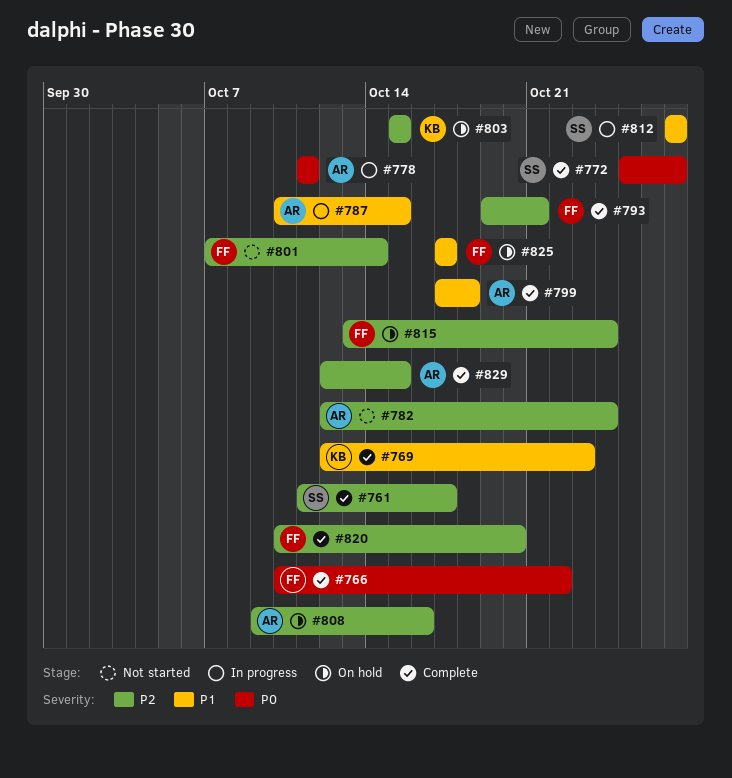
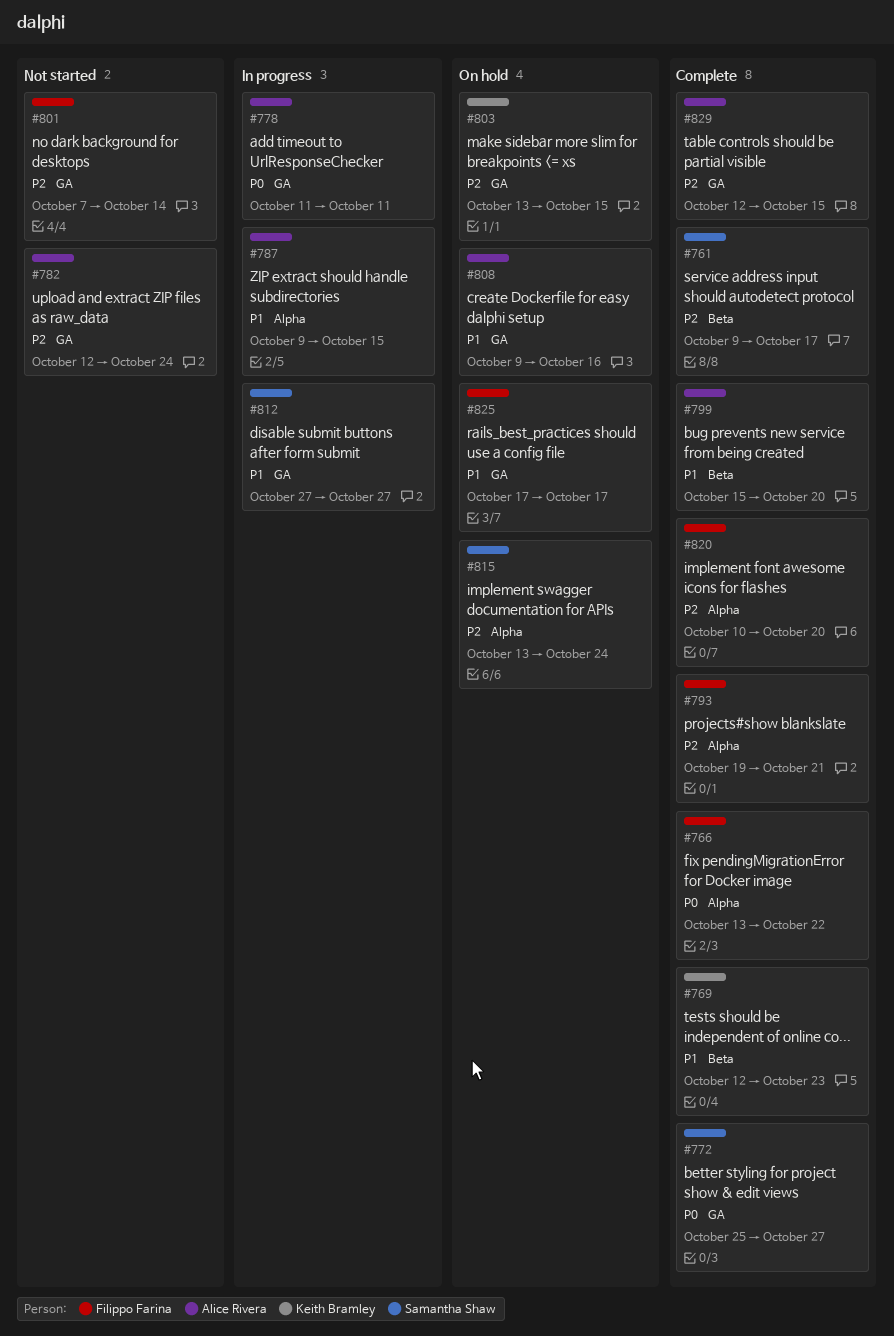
#761, start: Oct 11 -> Oct 9
#766, start: Oct 10 -> Oct 13
#787, start: Oct 10 -> Oct 9
#799, start: Oct 17 -> Oct 15
#799, due: Oct 18 -> Oct 20
#803, start: Oct 15 -> Oct 13
#808, priority: P2 -> P1
#815, owner: Filippo Farina -> Samantha Shaw

